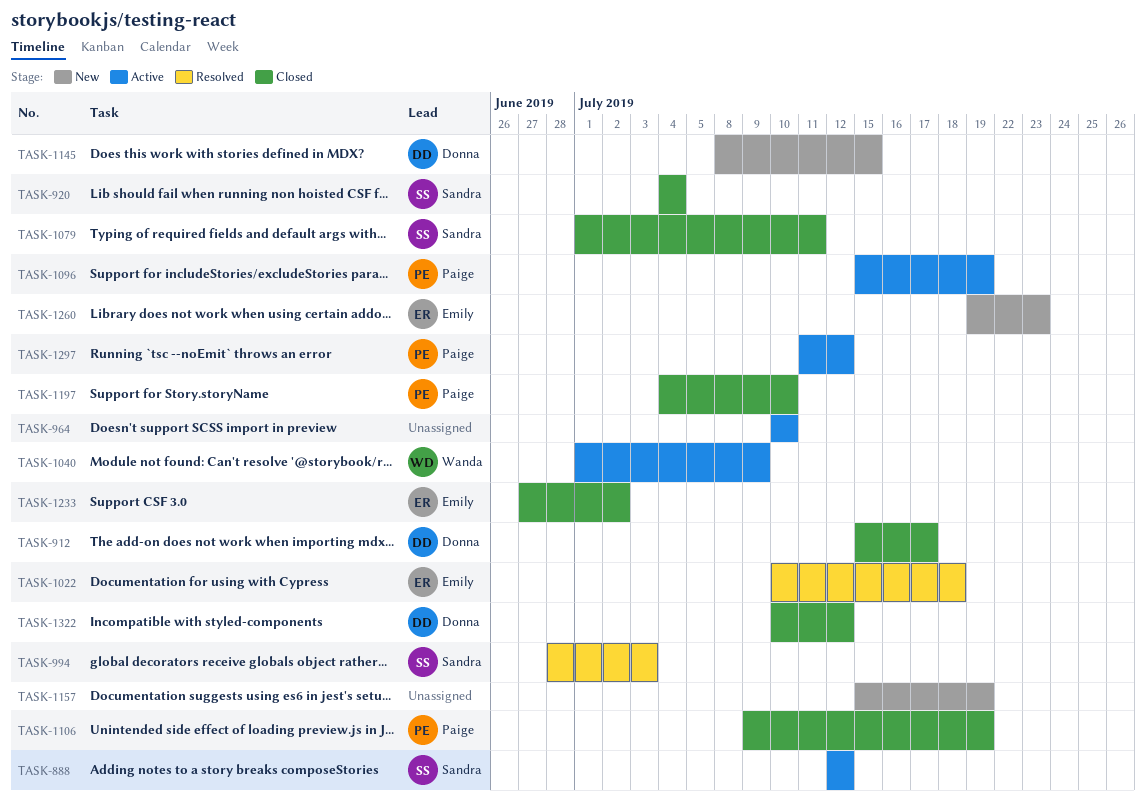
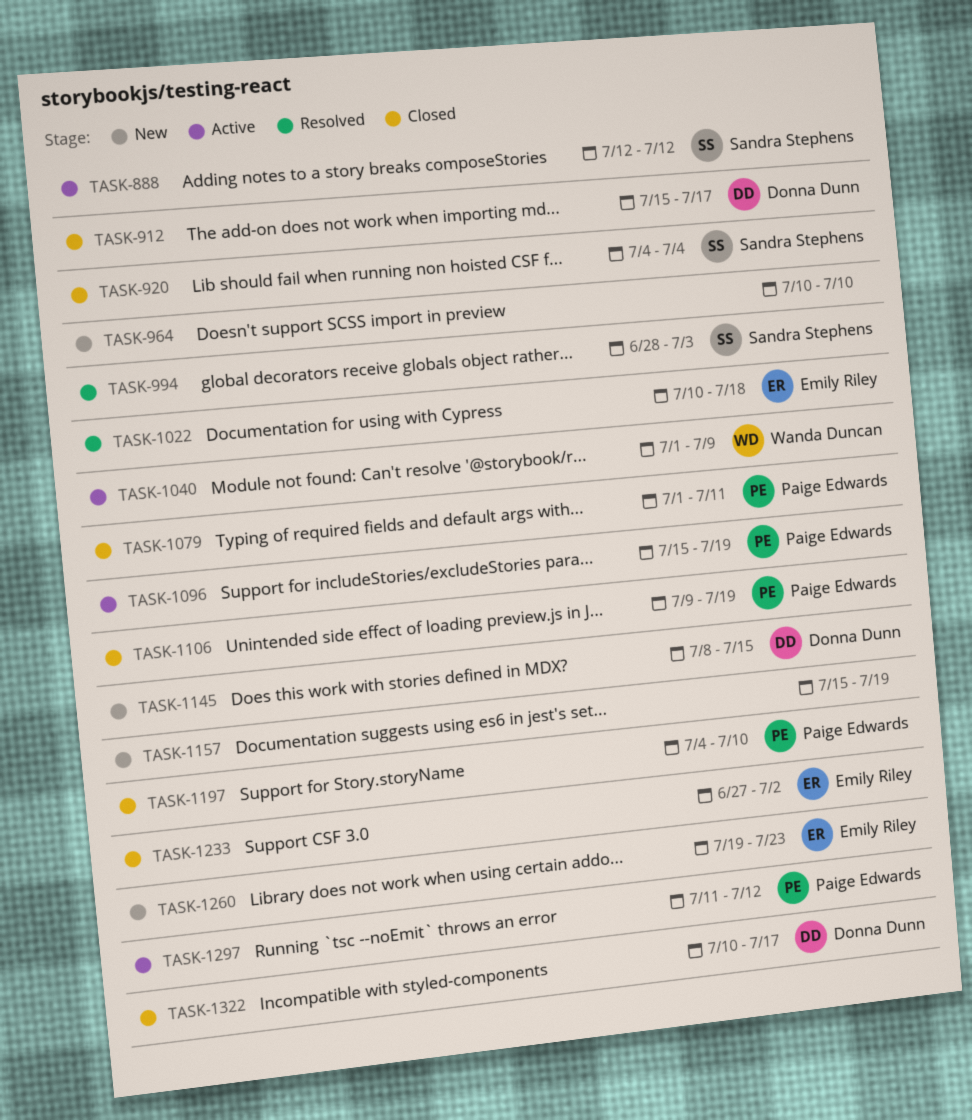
TASK-964, status: Active -> New
TASK-1079, owner: Sandra Stephens -> Paige Edwards
TASK-1322, due: Jul 12 -> Jul 17

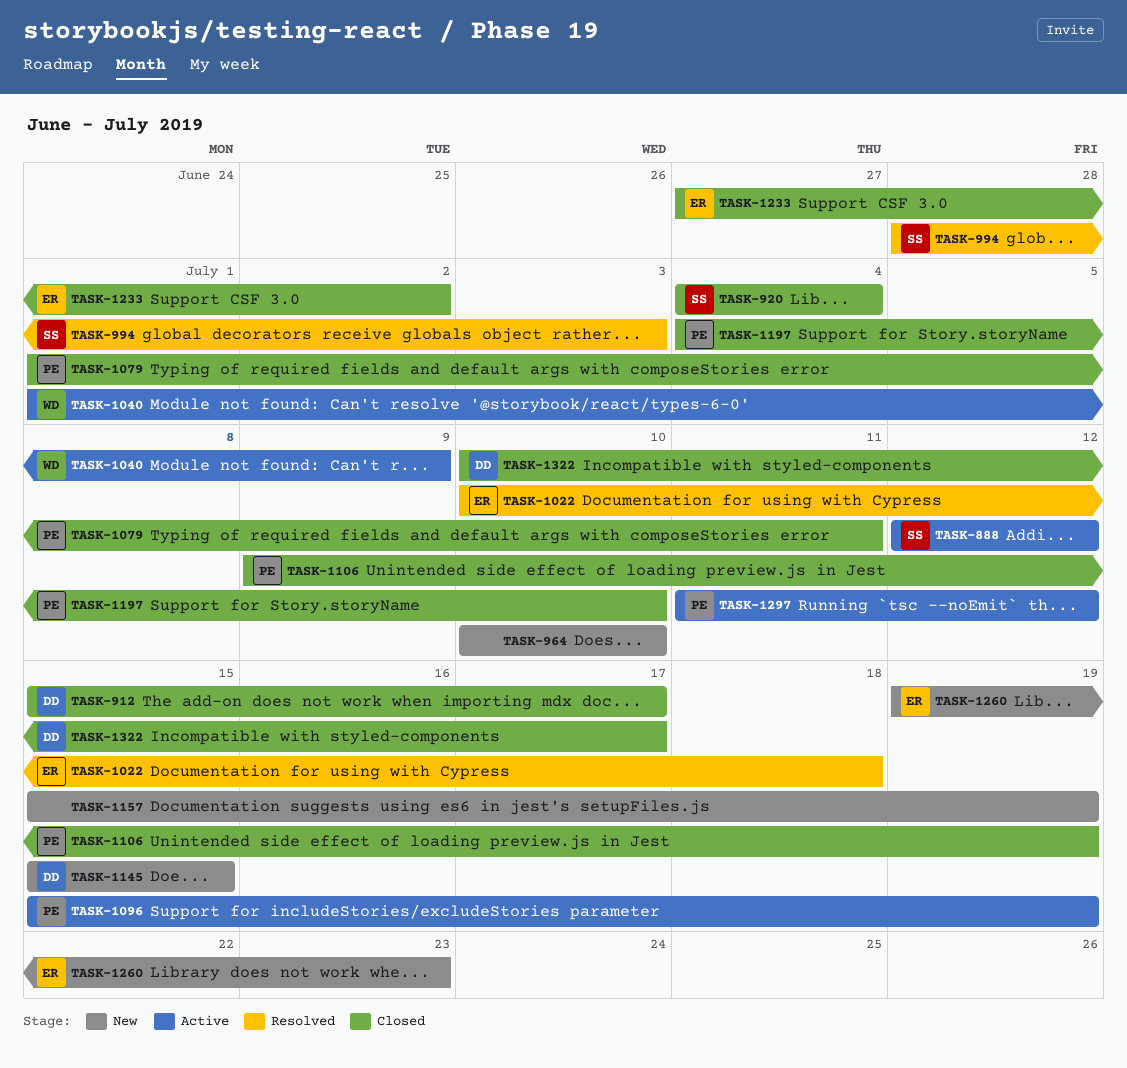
TASK-1145, start: Jul 8 -> Jul 15

